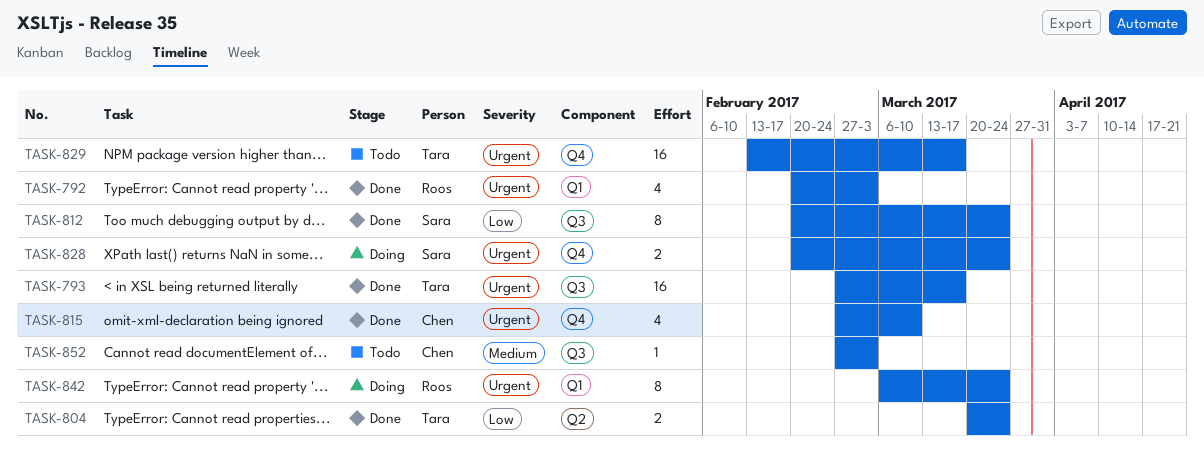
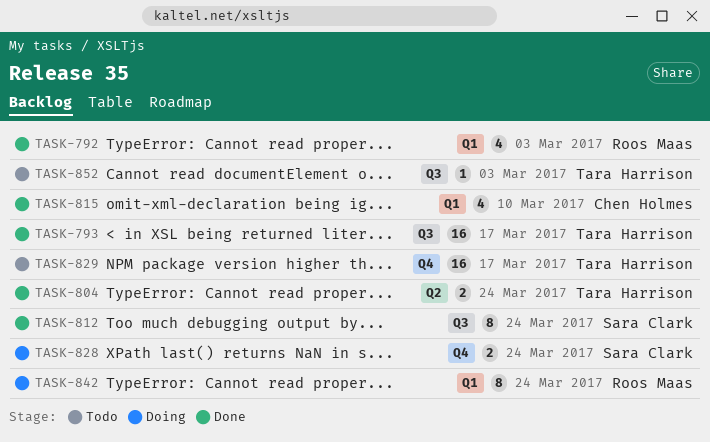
TASK-815, label: Q4 -> Q1
TASK-852, owner: Chen Holmes -> Tara Harrison

